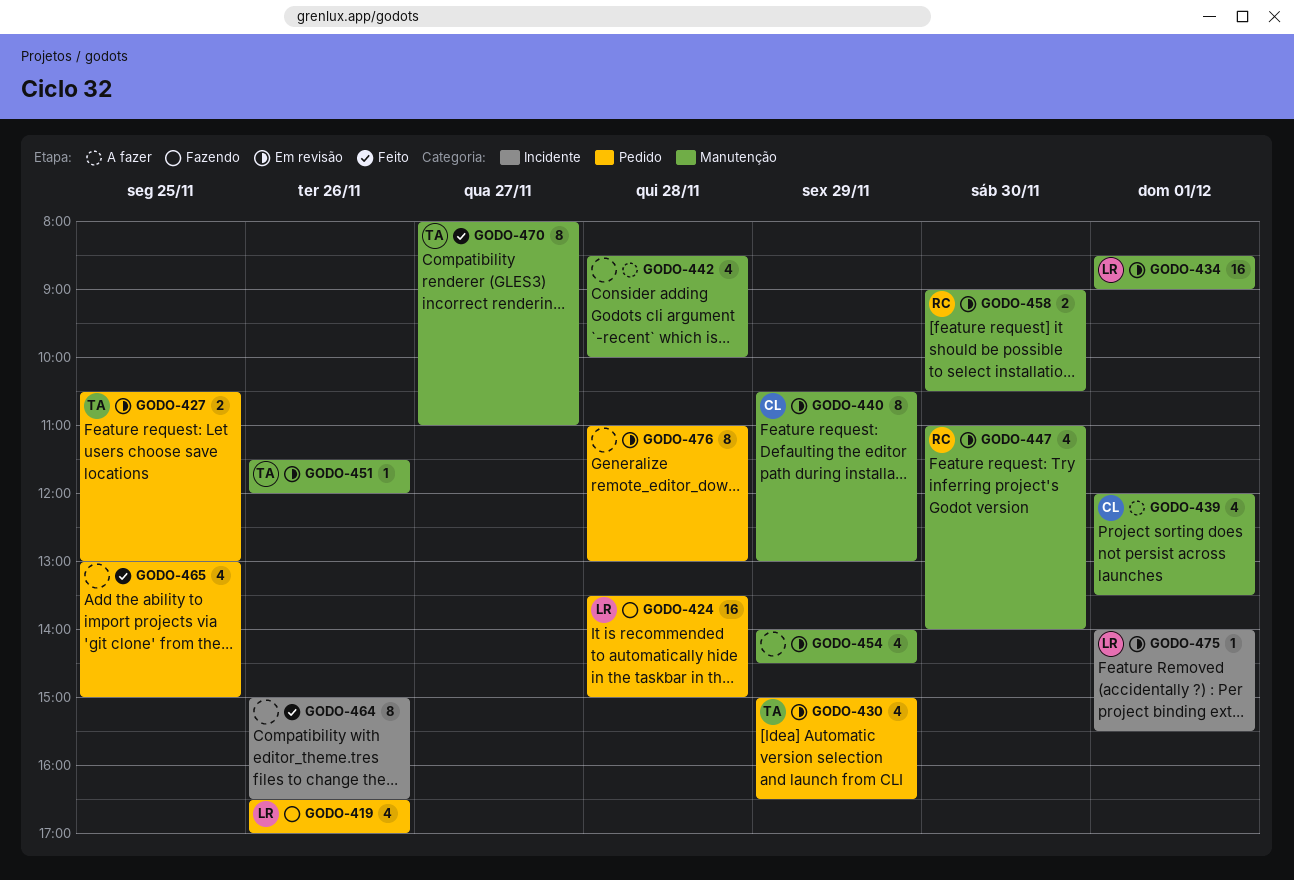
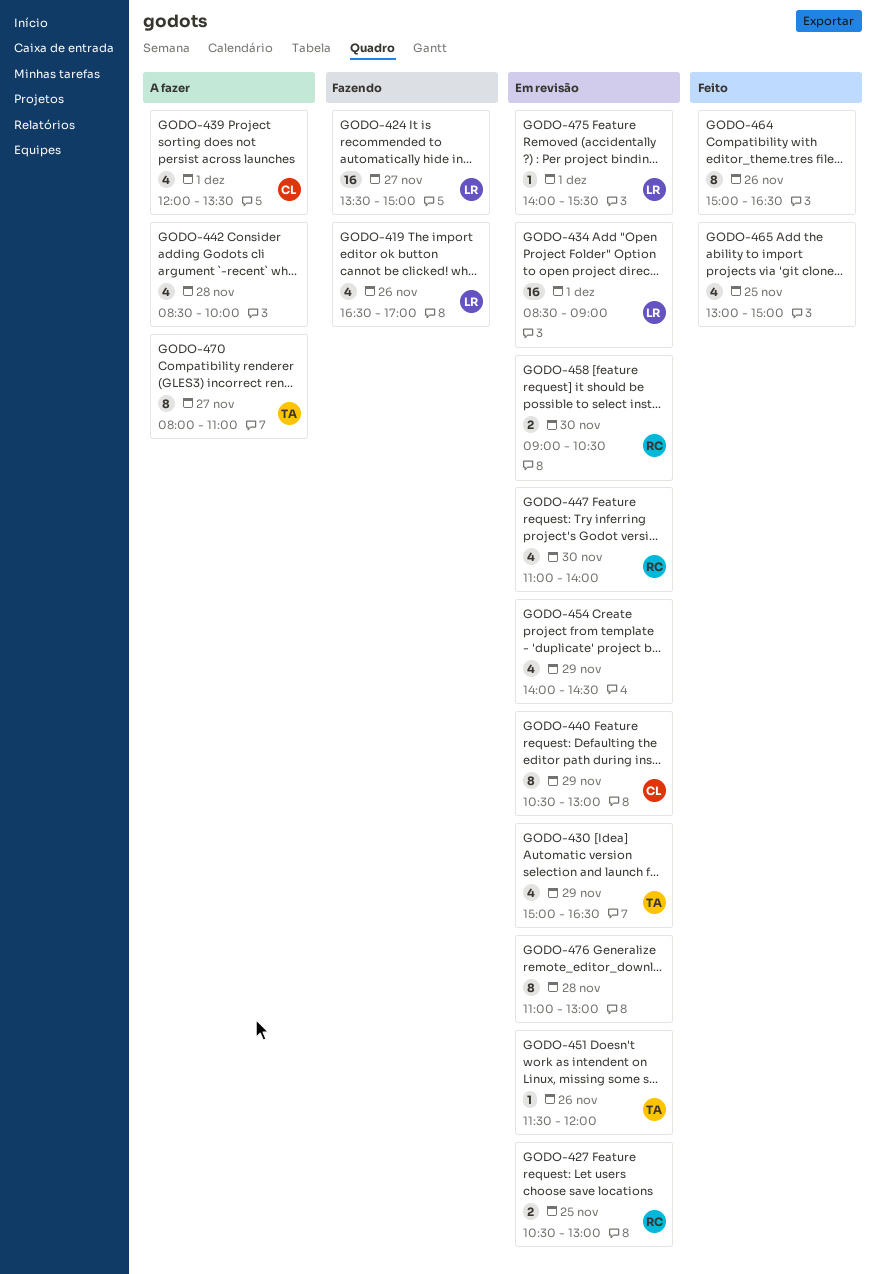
GODO-424, day: Nov 28 -> Nov 27
GODO-427, owner: TA -> RC
GODO-470, status: Feito -> A fazer

